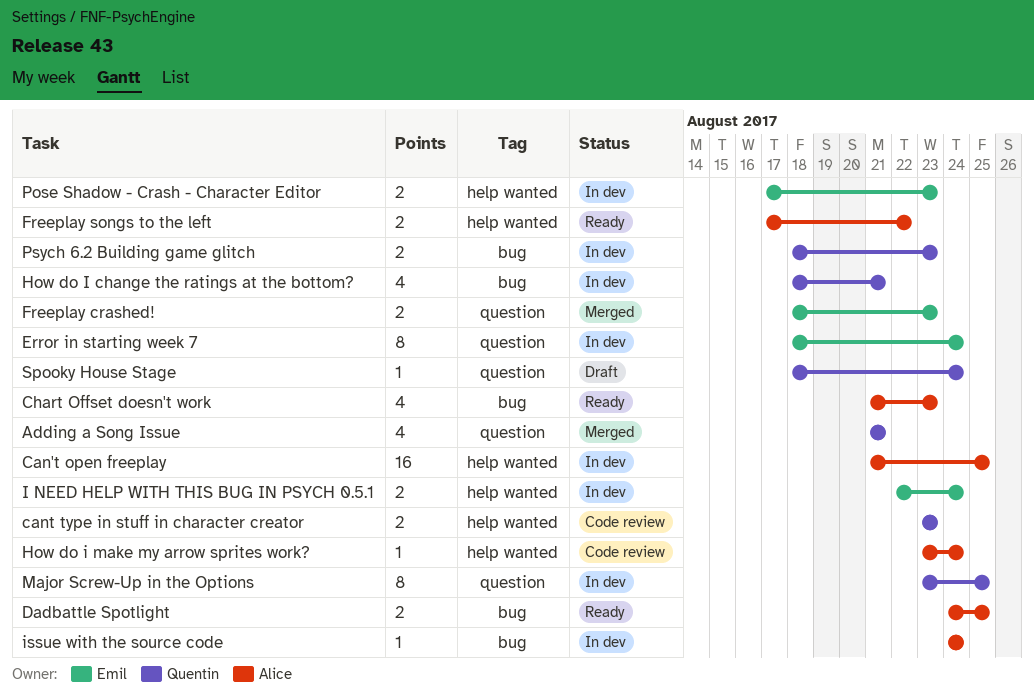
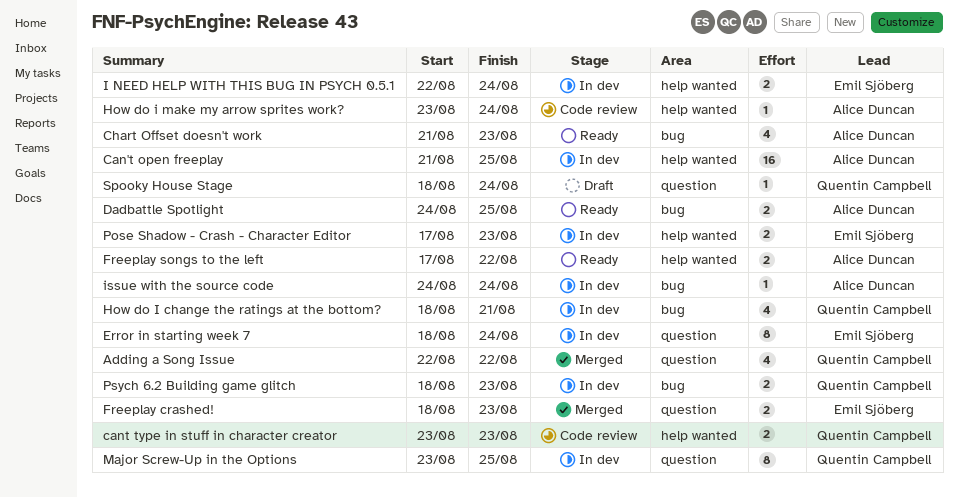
Adding a Song Issue, start: Aug 21 -> Aug 22
Adding a Song Issue, due: Aug 21 -> Aug 22

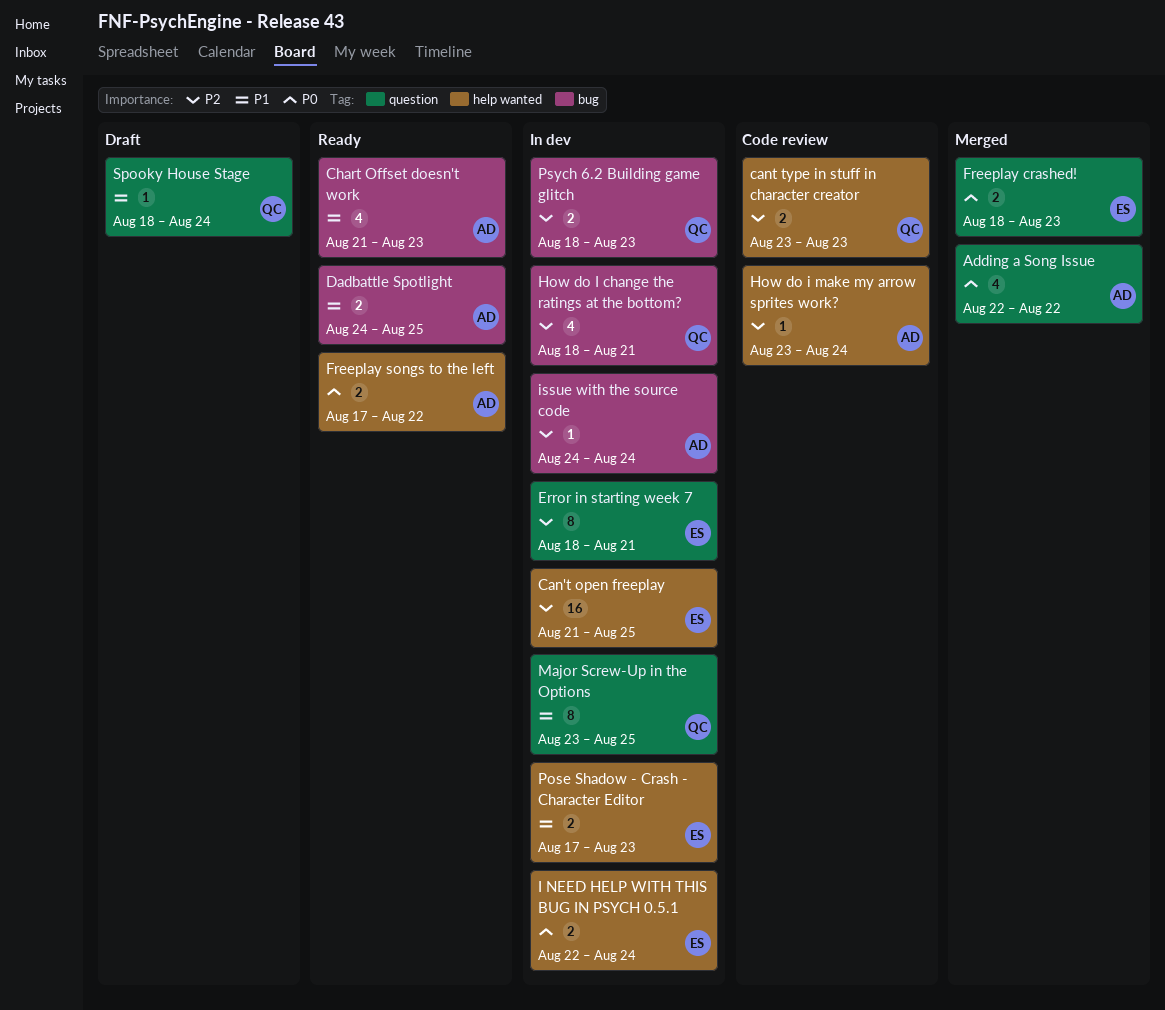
Adding a Song Issue, owner: Quentin Campbell -> Alice Duncan
Can't open freeplay, owner: Alice Duncan -> Emil Sjöberg
Error in starting week 7, due: Aug 24 -> Aug 21

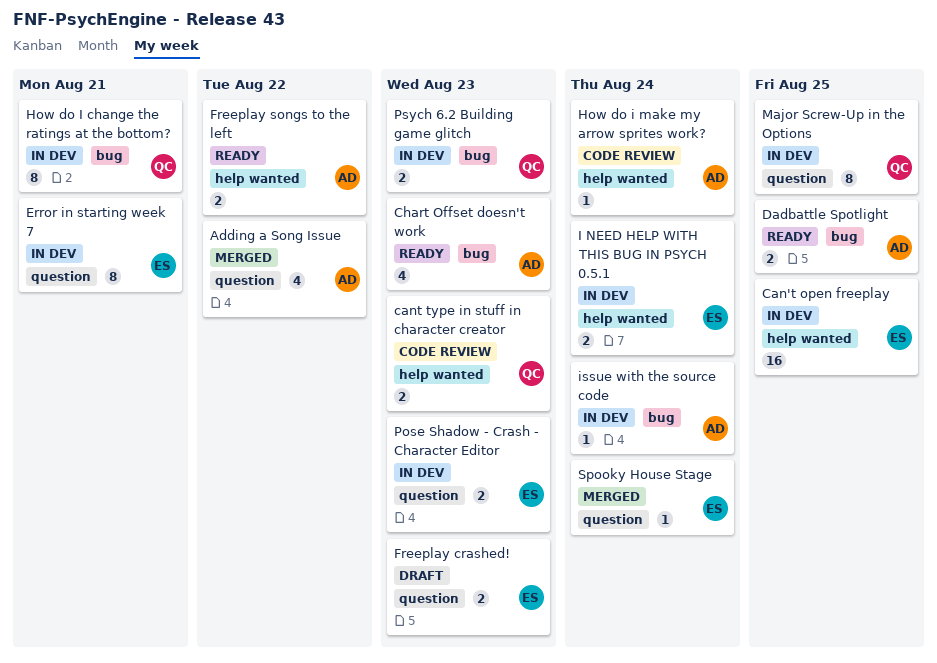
Freeplay crashed!, status: Merged -> Draft
How do I change the ratings at the bottom?, estimate: 4 -> 8
Pose Shadow - Crash - Character Editor, label: help wanted -> question
Spooky House Stage, status: Draft -> Merged
Spooky House Stage, owner: QC -> ES

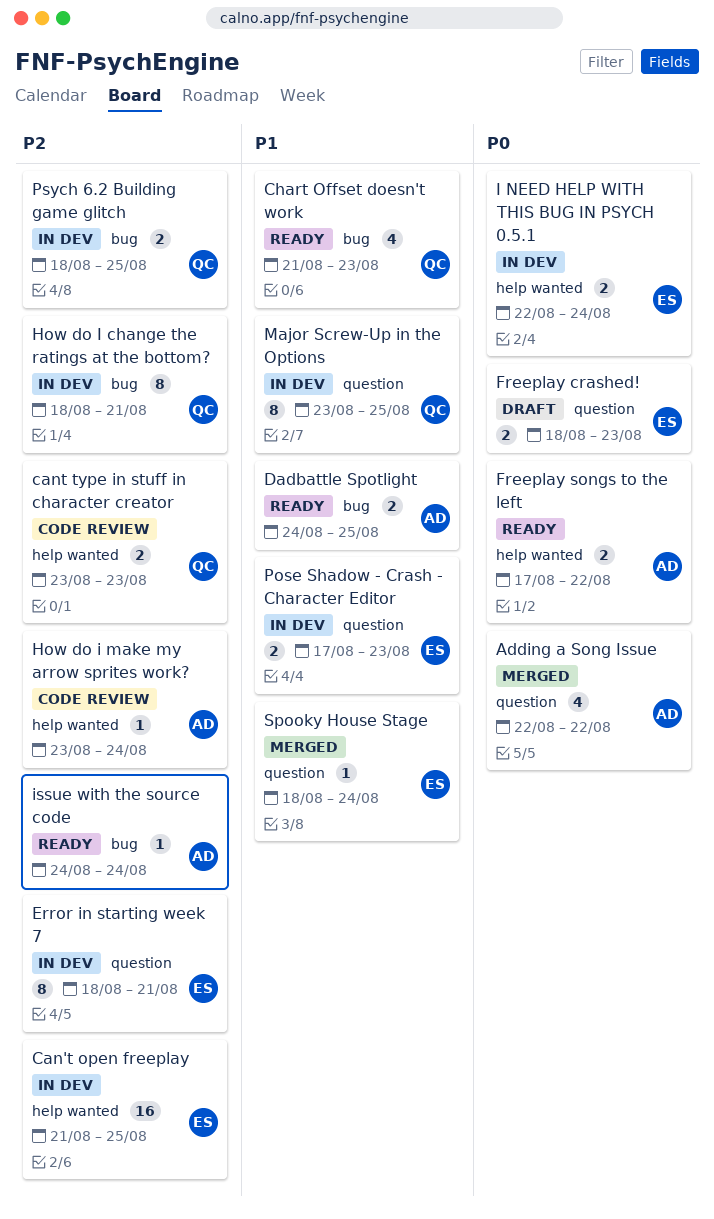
Chart Offset doesn't work, owner: AD -> QC
issue with the source code, status: In dev -> Ready
Psych 6.2 Building game glitch, due: Aug 23 -> Aug 25

